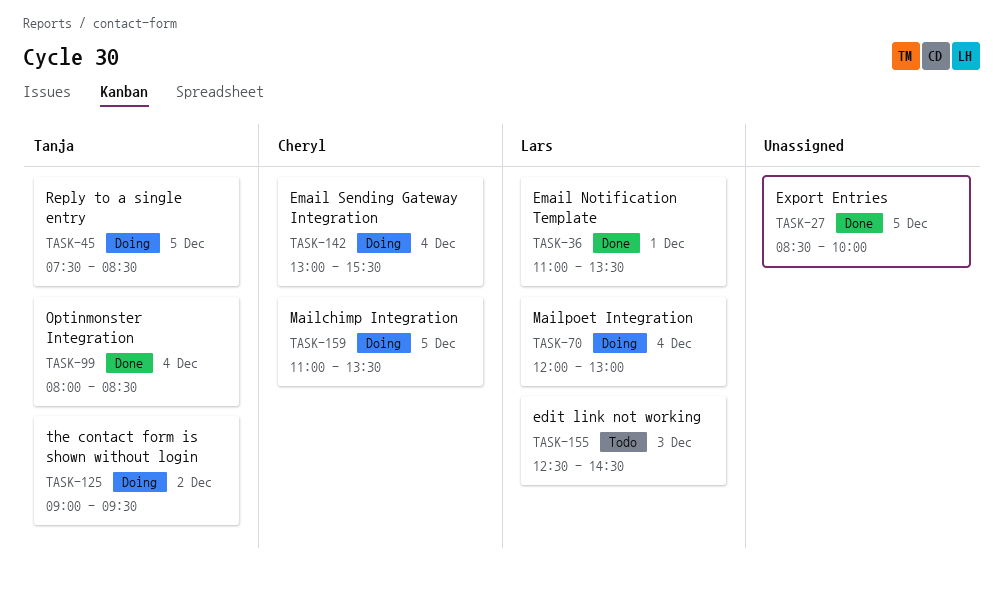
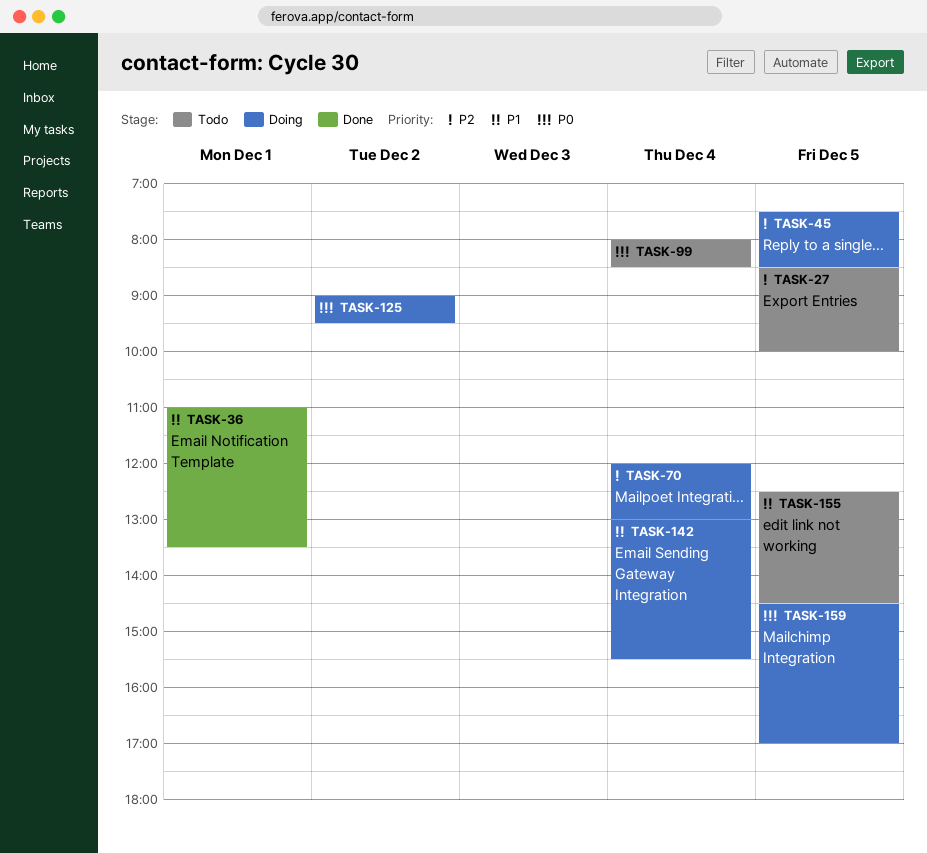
TASK-27, status: Done -> Todo
TASK-99, status: Done -> Todo
TASK-155, day: Dec 3 -> Dec 5
TASK-159, begins: 11:00 -> 14:30
TASK-159, ends: 13:30 -> 17:00

